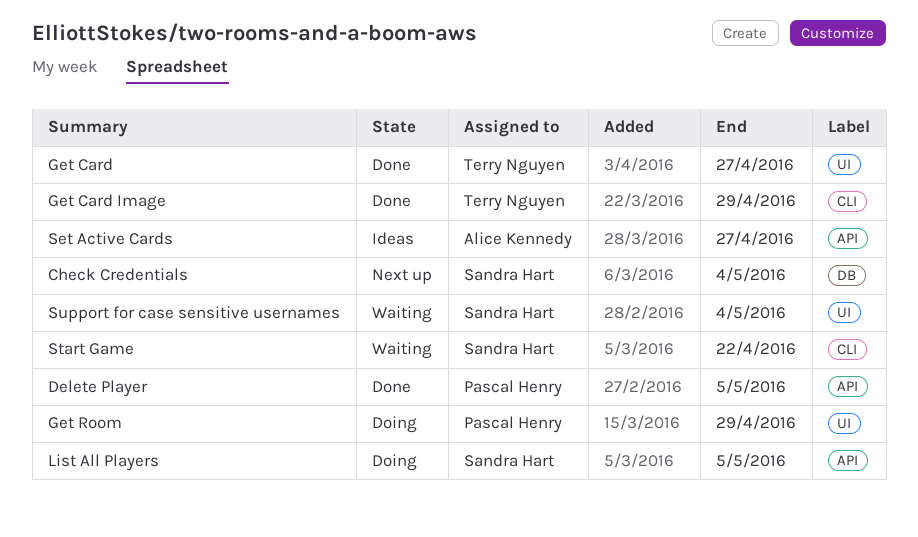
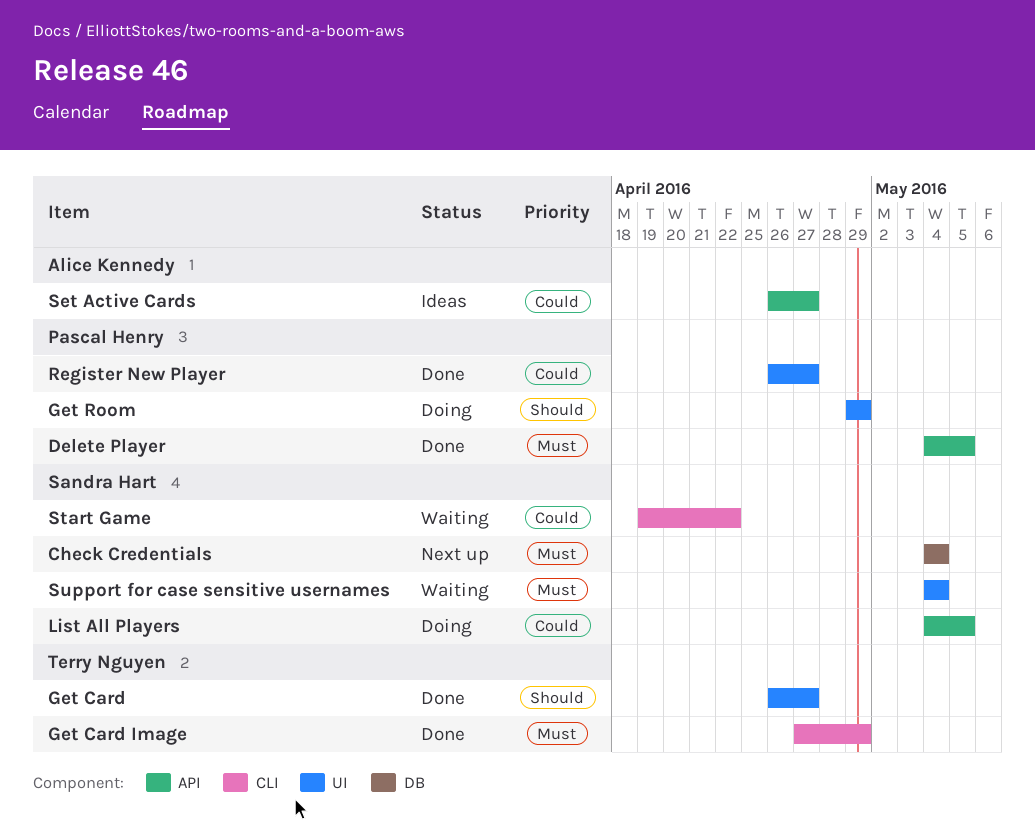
Register New Player: none -> present

